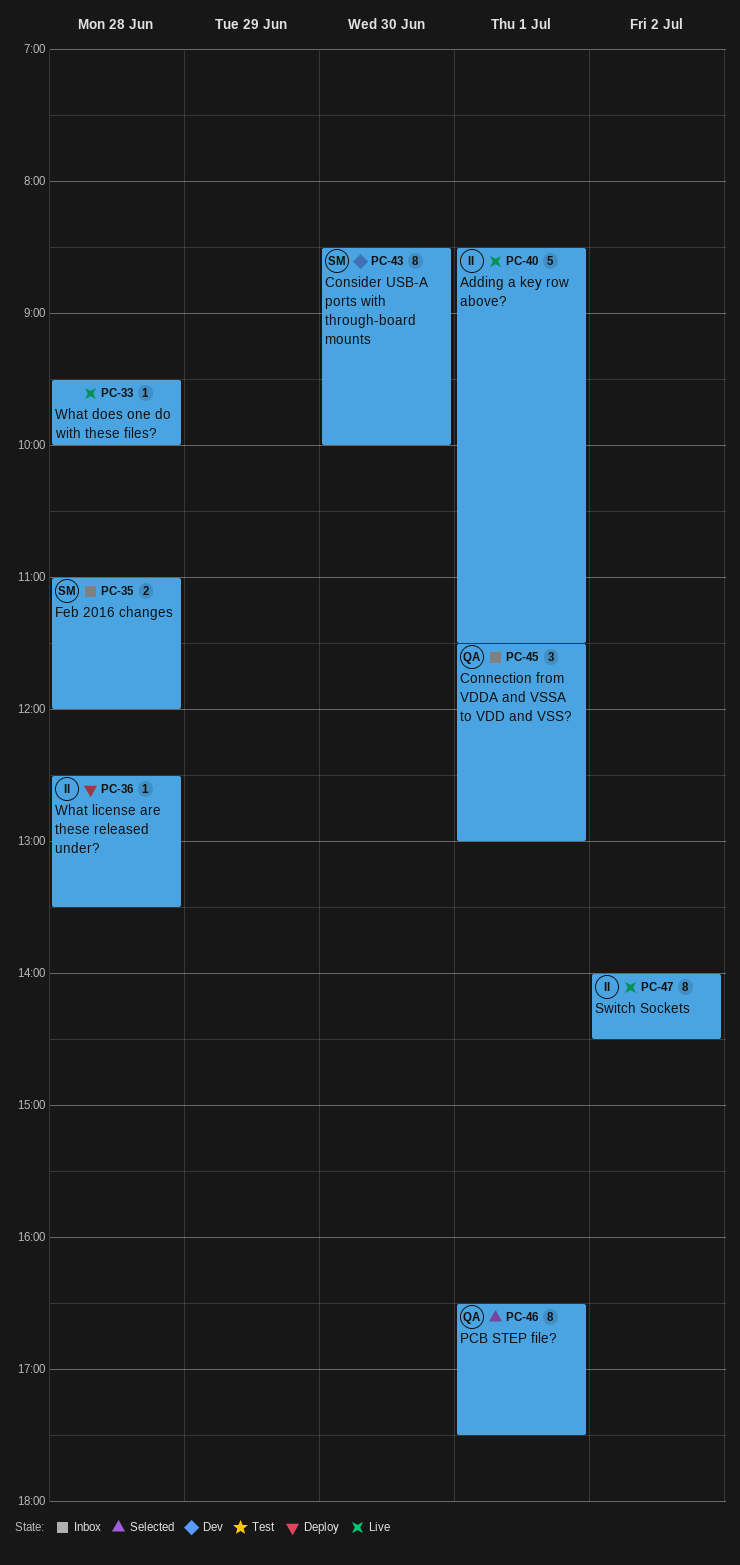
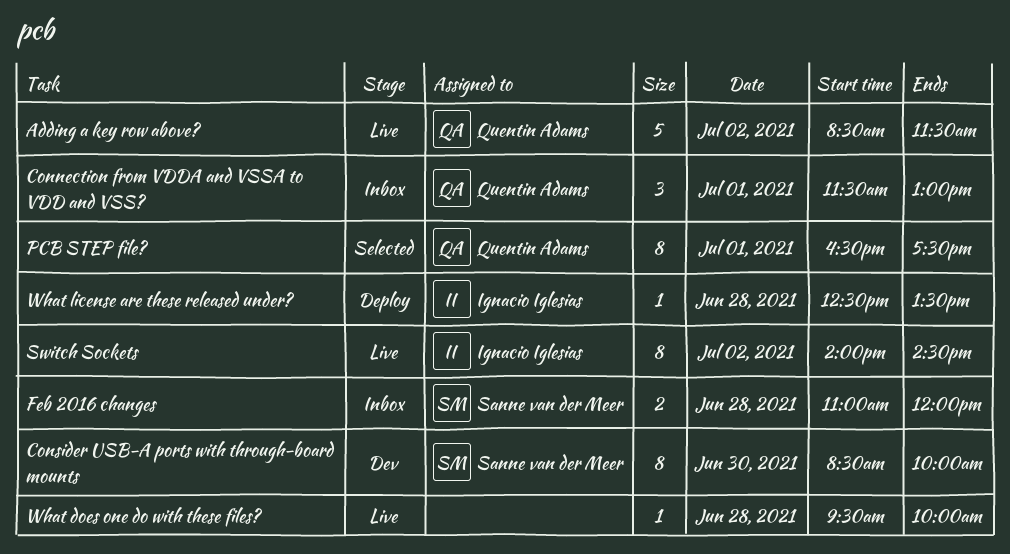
Adding a key row above?, owner: Ignacio Iglesias -> Quentin Adams
Adding a key row above?, day: Jul 1 -> Jul 2

